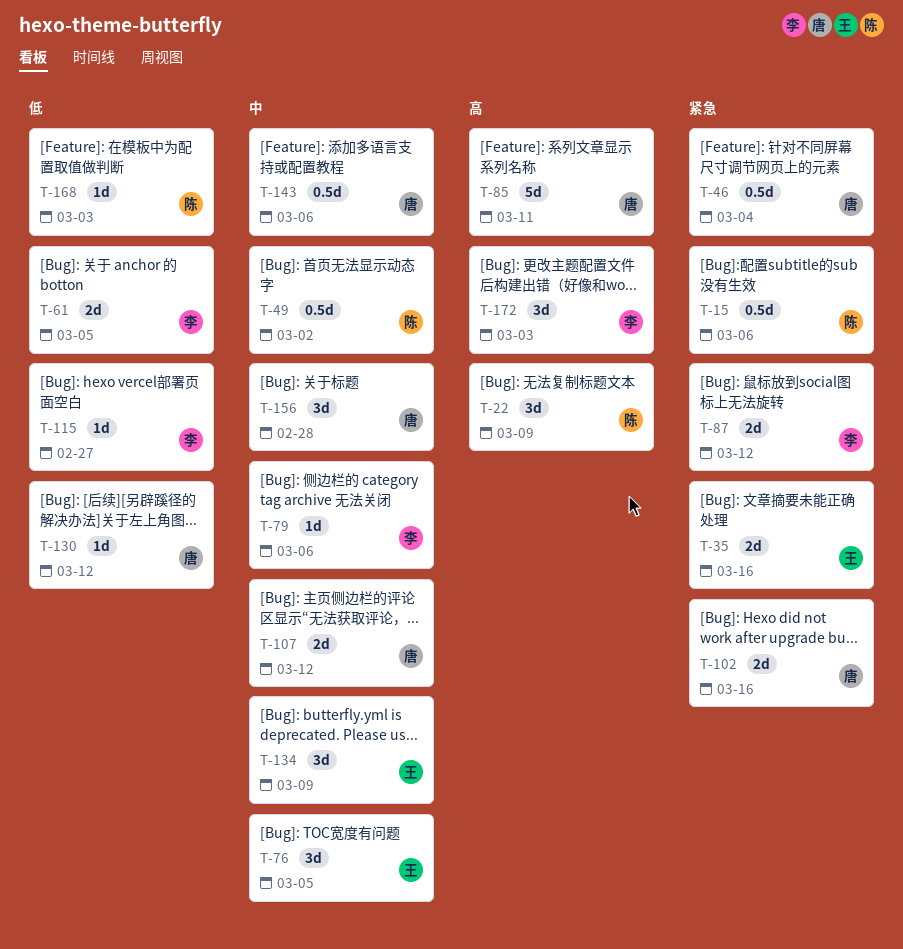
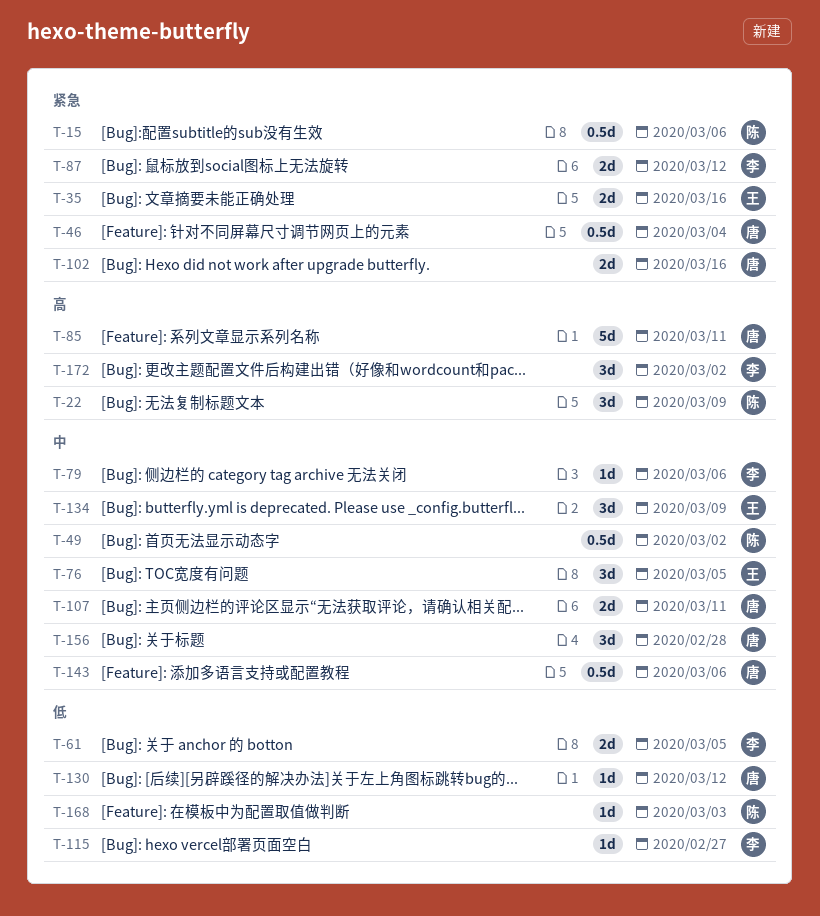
T-107, due: Mar 12 -> Mar 11
T-172, due: Mar 3 -> Mar 2

